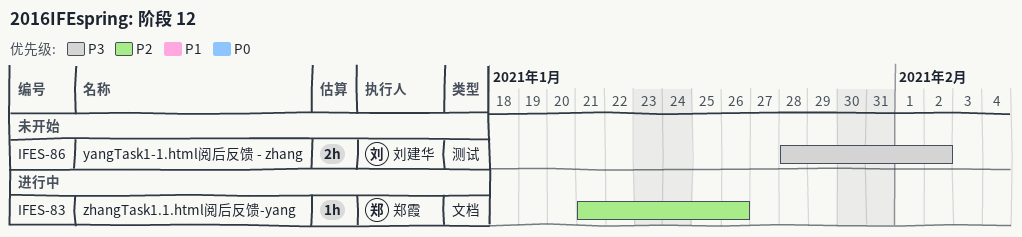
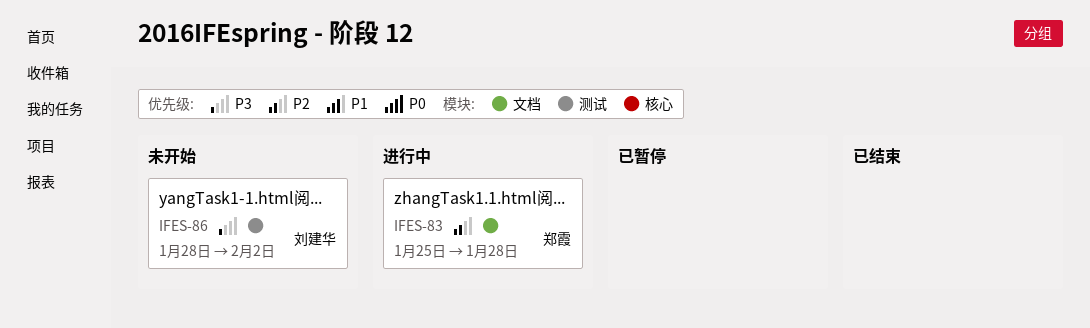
IFES-83, start: Jan 21 -> Jan 25
IFES-83, due: Jan 26 -> Jan 28

